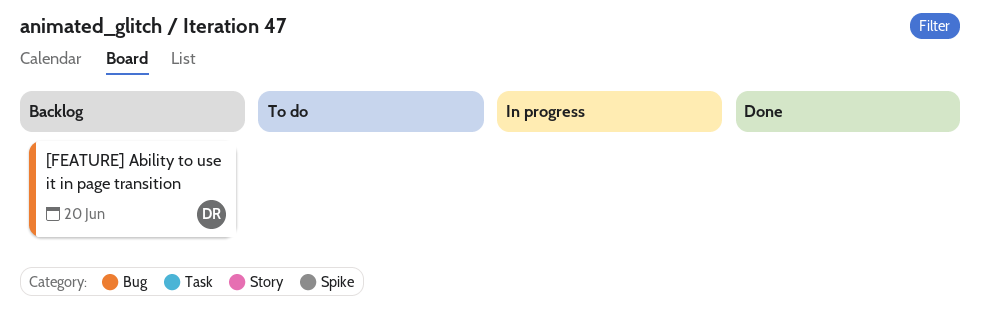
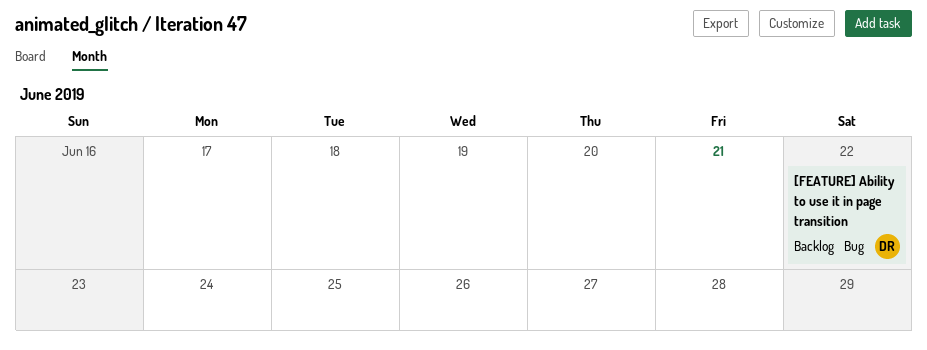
[FEATURE] Ability to use it in page transition, due: Jun 20 -> Jun 22

